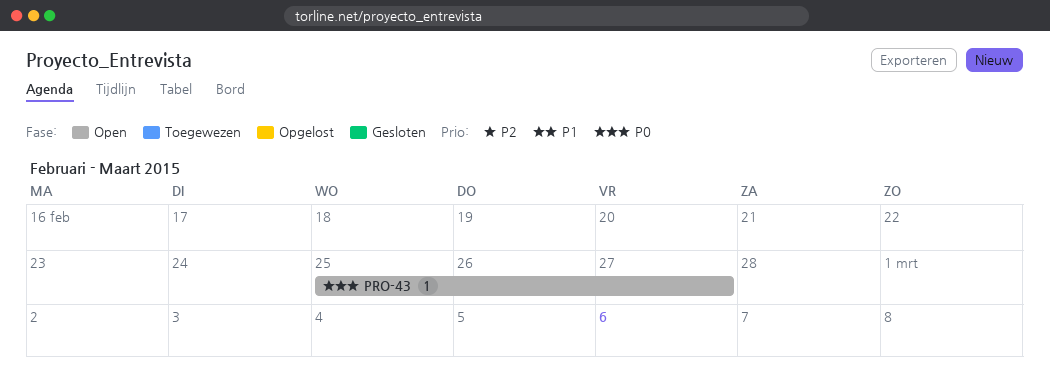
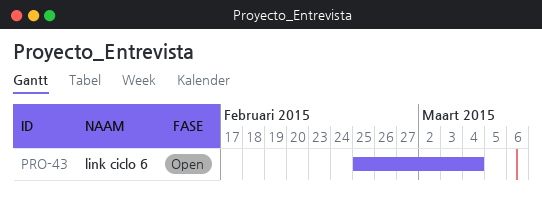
PRO-43, due: Feb 27 -> Mar 4

